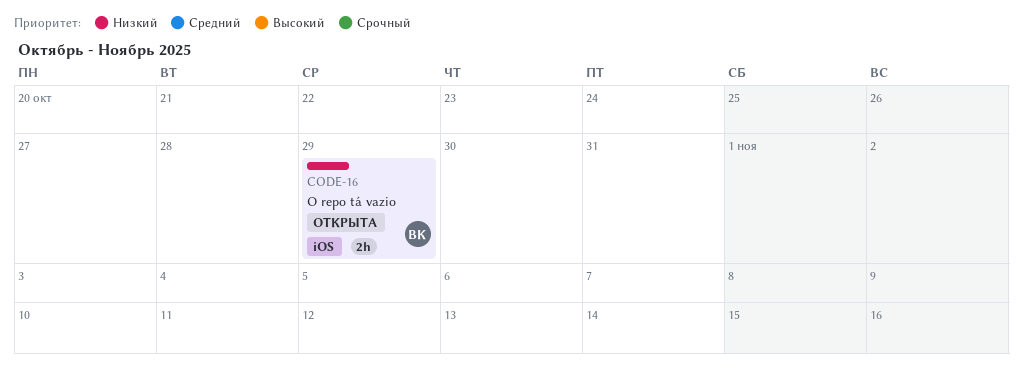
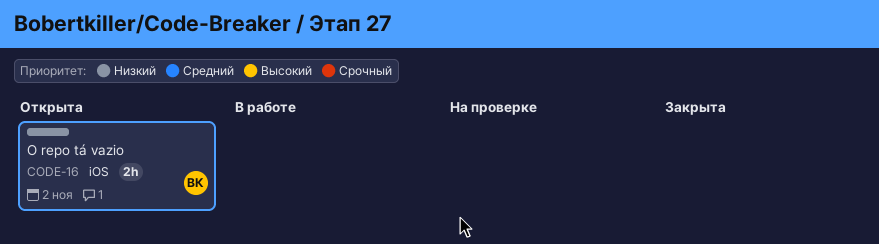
CODE-16, due: Oct 29 -> Nov 2

